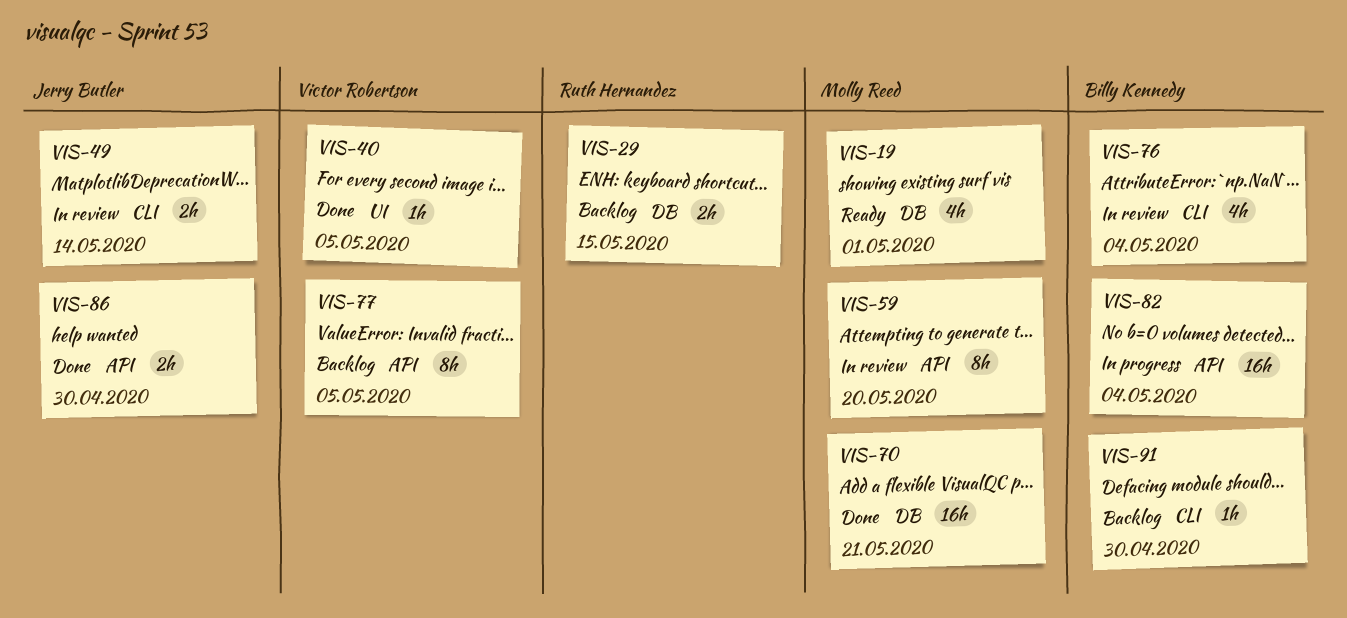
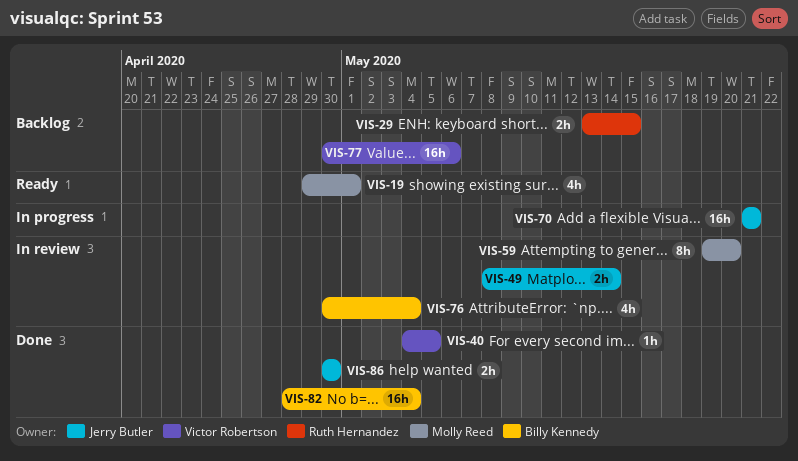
VIS-70, status: Done -> In progress
VIS-70, owner: Molly Reed -> Jerry Butler
VIS-77, estimate: 8h -> 16h
VIS-77, due: May 5 -> May 6
VIS-82, status: In progress -> Done
VIS-91: present -> none

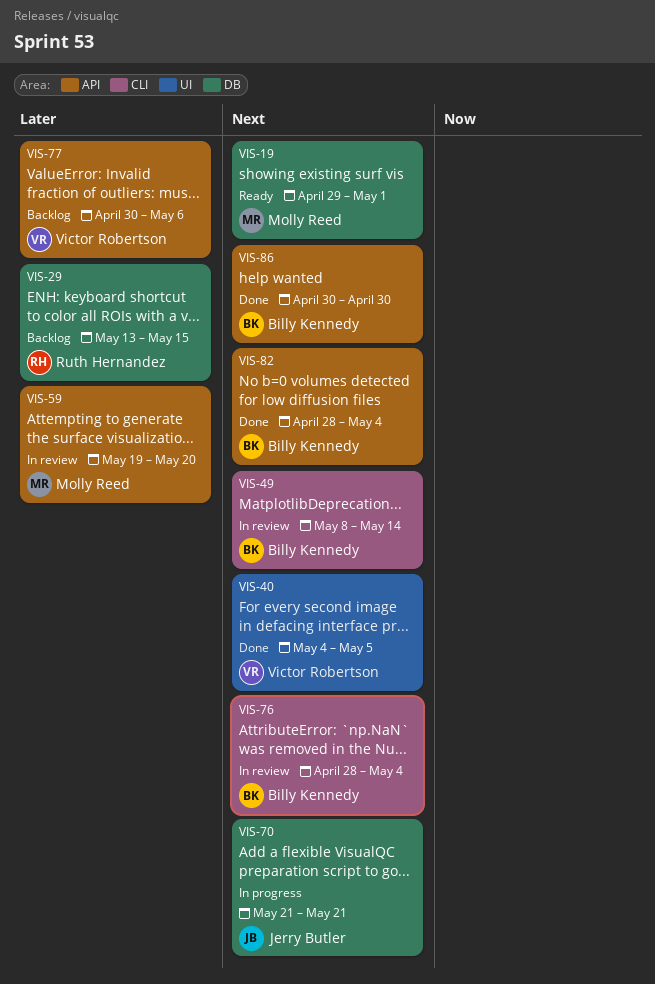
VIS-49, owner: Jerry Butler -> Billy Kennedy
VIS-76, start: Apr 30 -> Apr 28
VIS-86, owner: Jerry Butler -> Billy Kennedy

